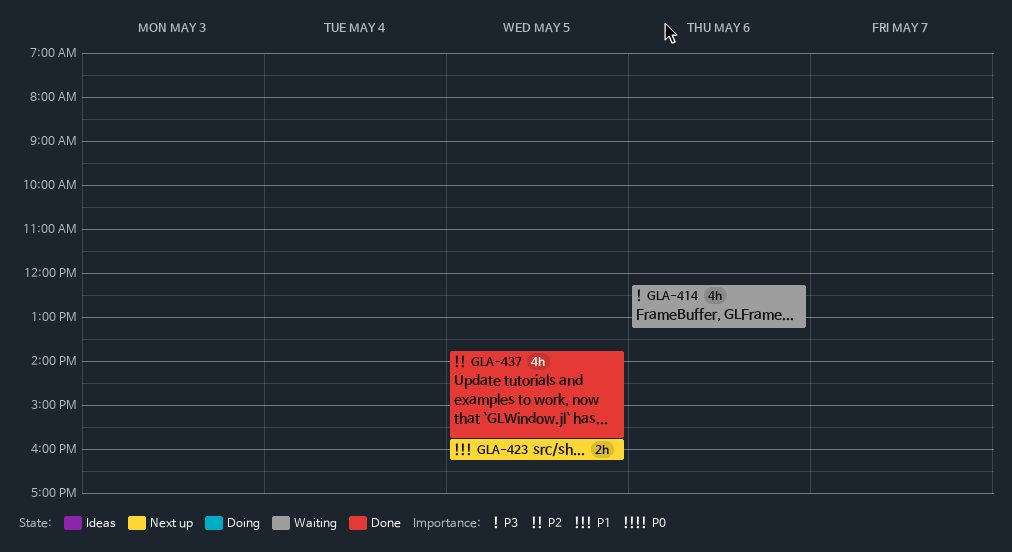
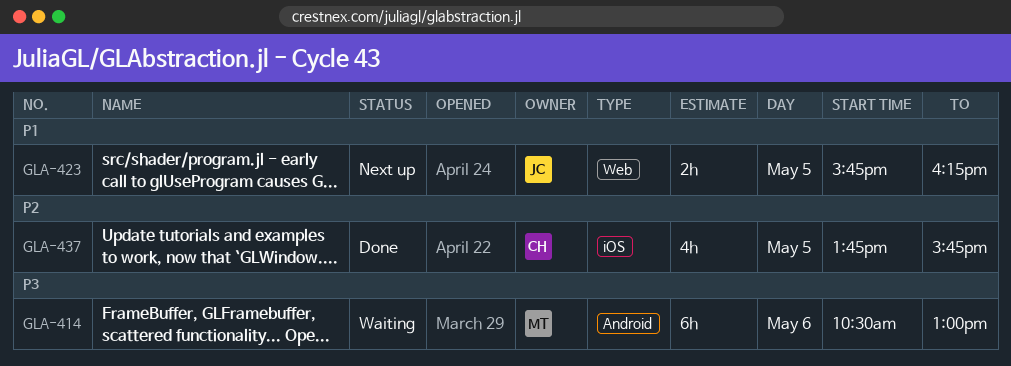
GLA-414, estimate: 4h -> 6h
GLA-414, begins: 12:15 -> 10:30
GLA-414, ends: 13:15 -> 13:00

